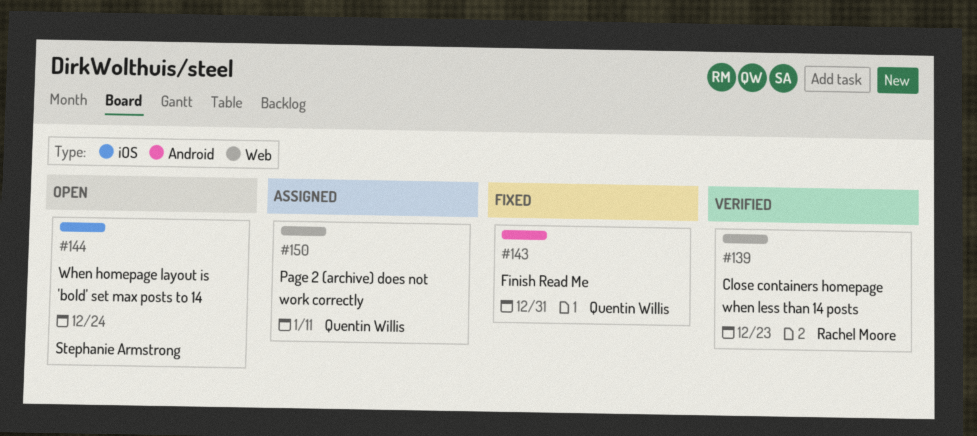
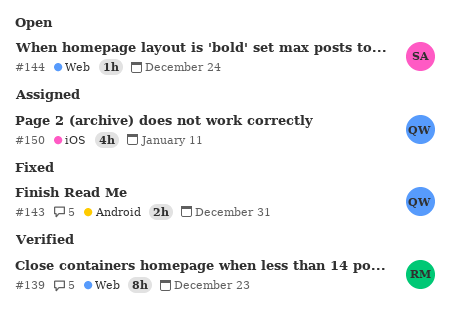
#144, label: iOS -> Web
#150, label: Web -> iOS

